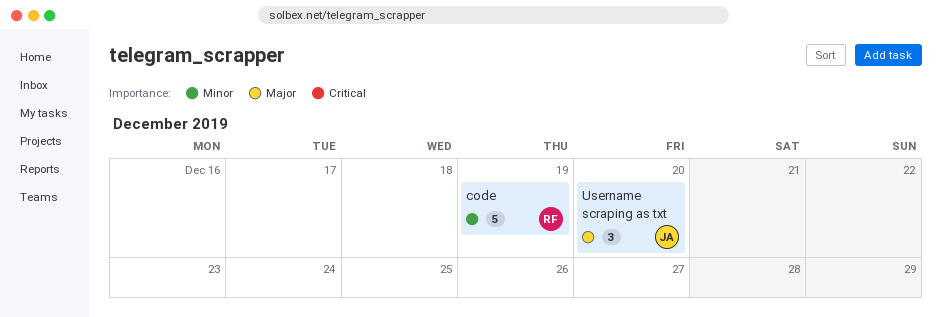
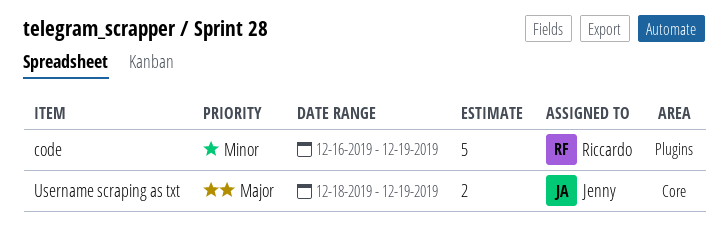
Username scraping as txt, estimate: 3 -> 2
Username scraping as txt, due: Dec 20 -> Dec 19

